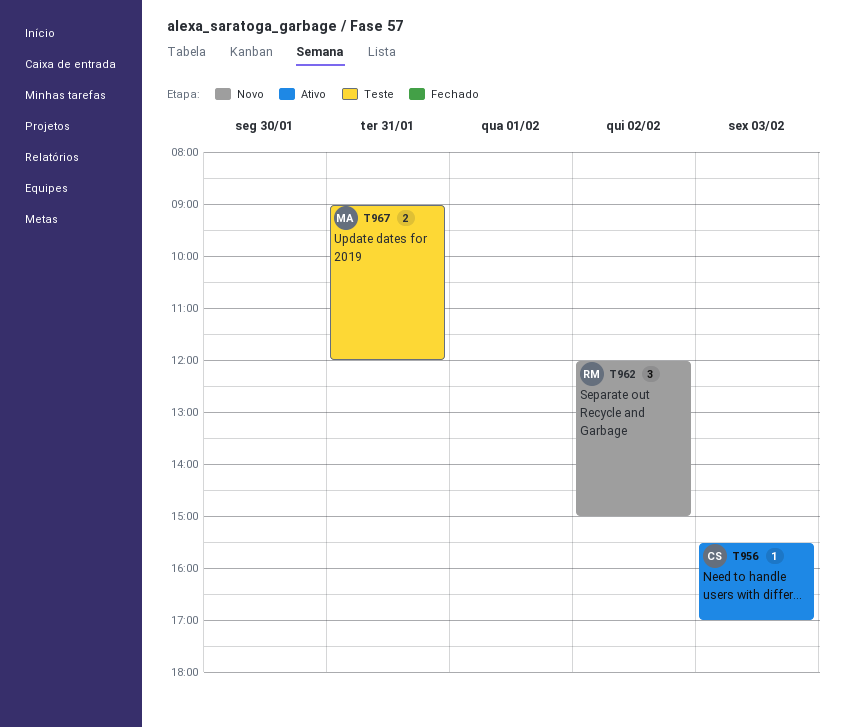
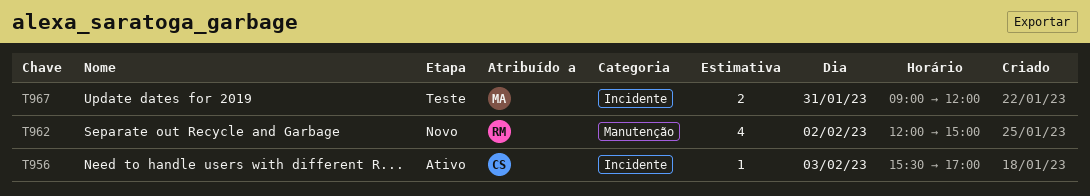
T962, estimate: 3 -> 4

